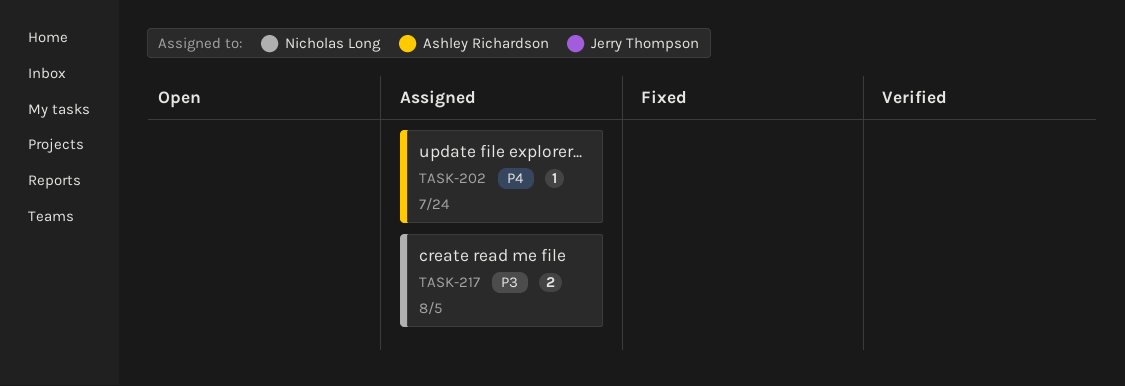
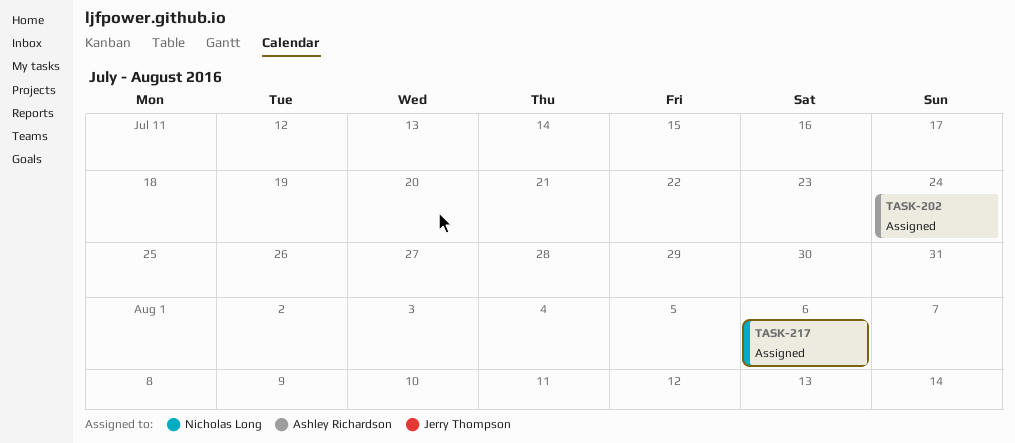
TASK-217, due: Aug 5 -> Aug 6

